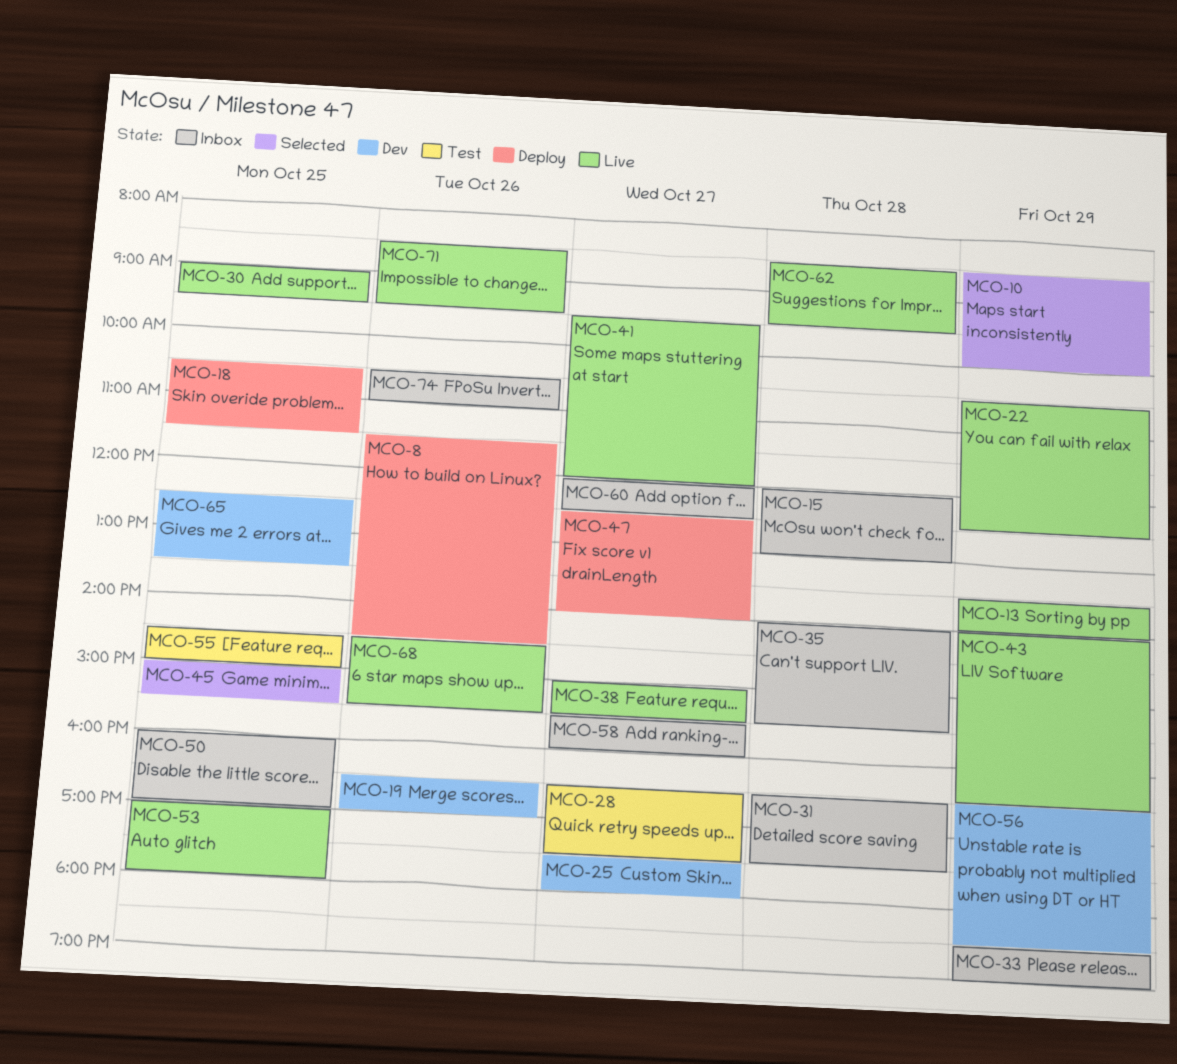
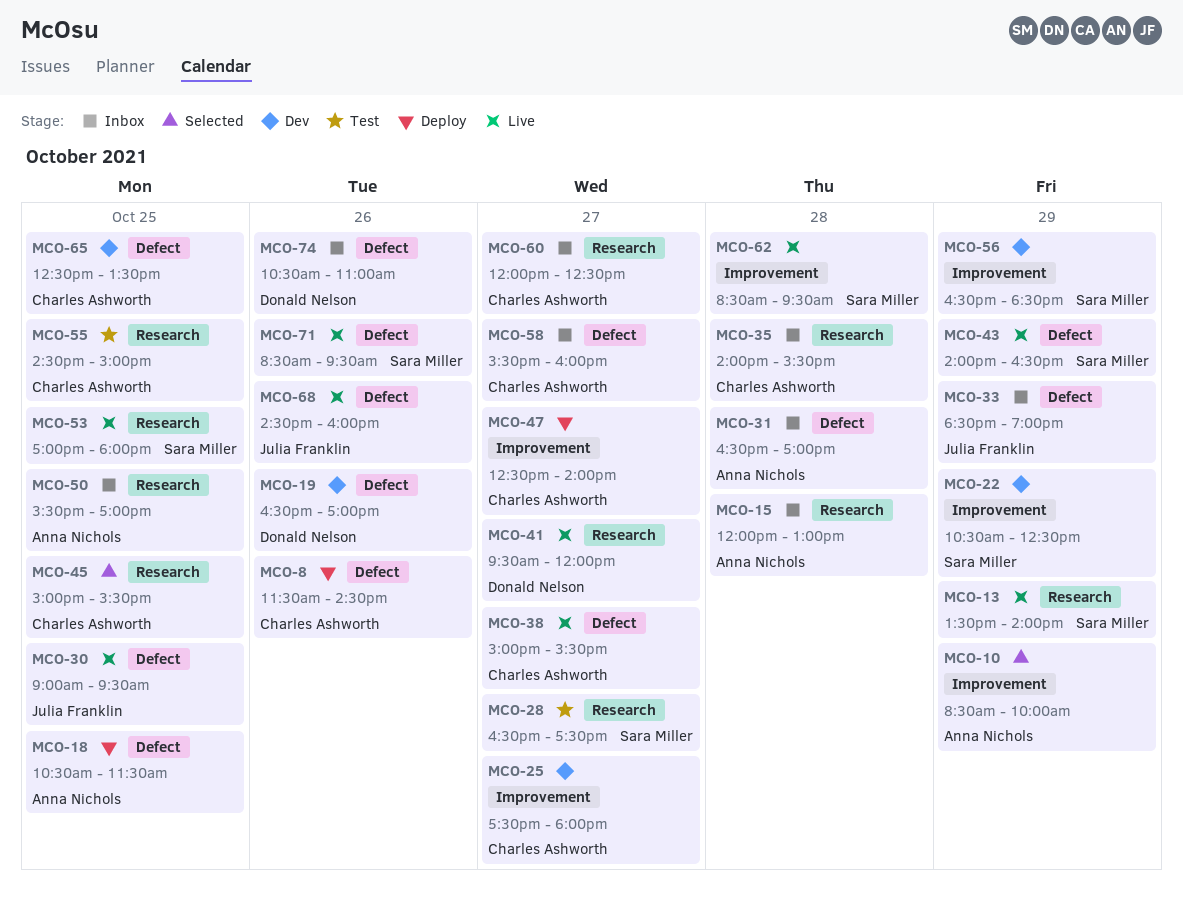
MCO-22, status: Live -> Dev
MCO-31, ends: 17:30 -> 17:00
MCO-50, begins: 16:00 -> 15:30
MCO-68, ends: 15:30 -> 16:00

